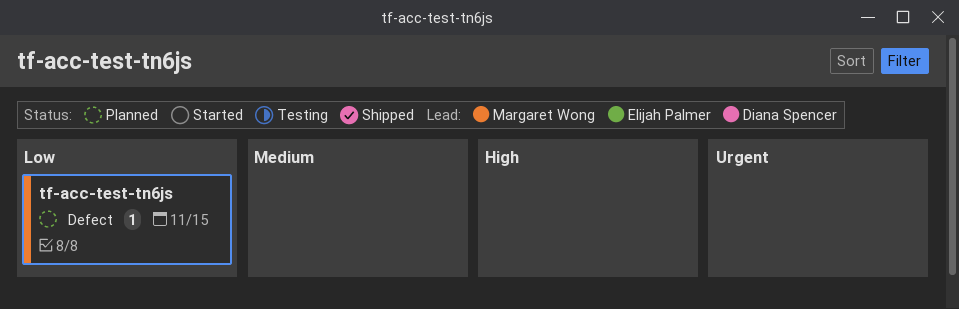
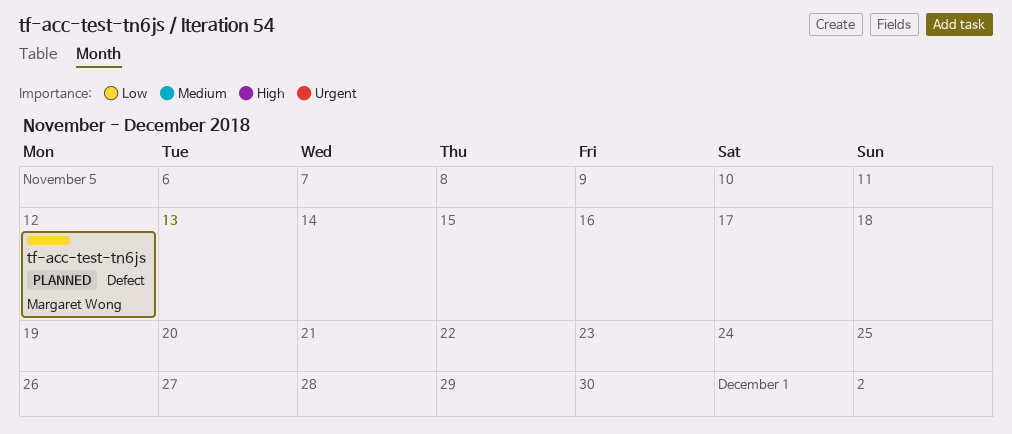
tf-acc-test-tn6js, due: Nov 15 -> Nov 12

